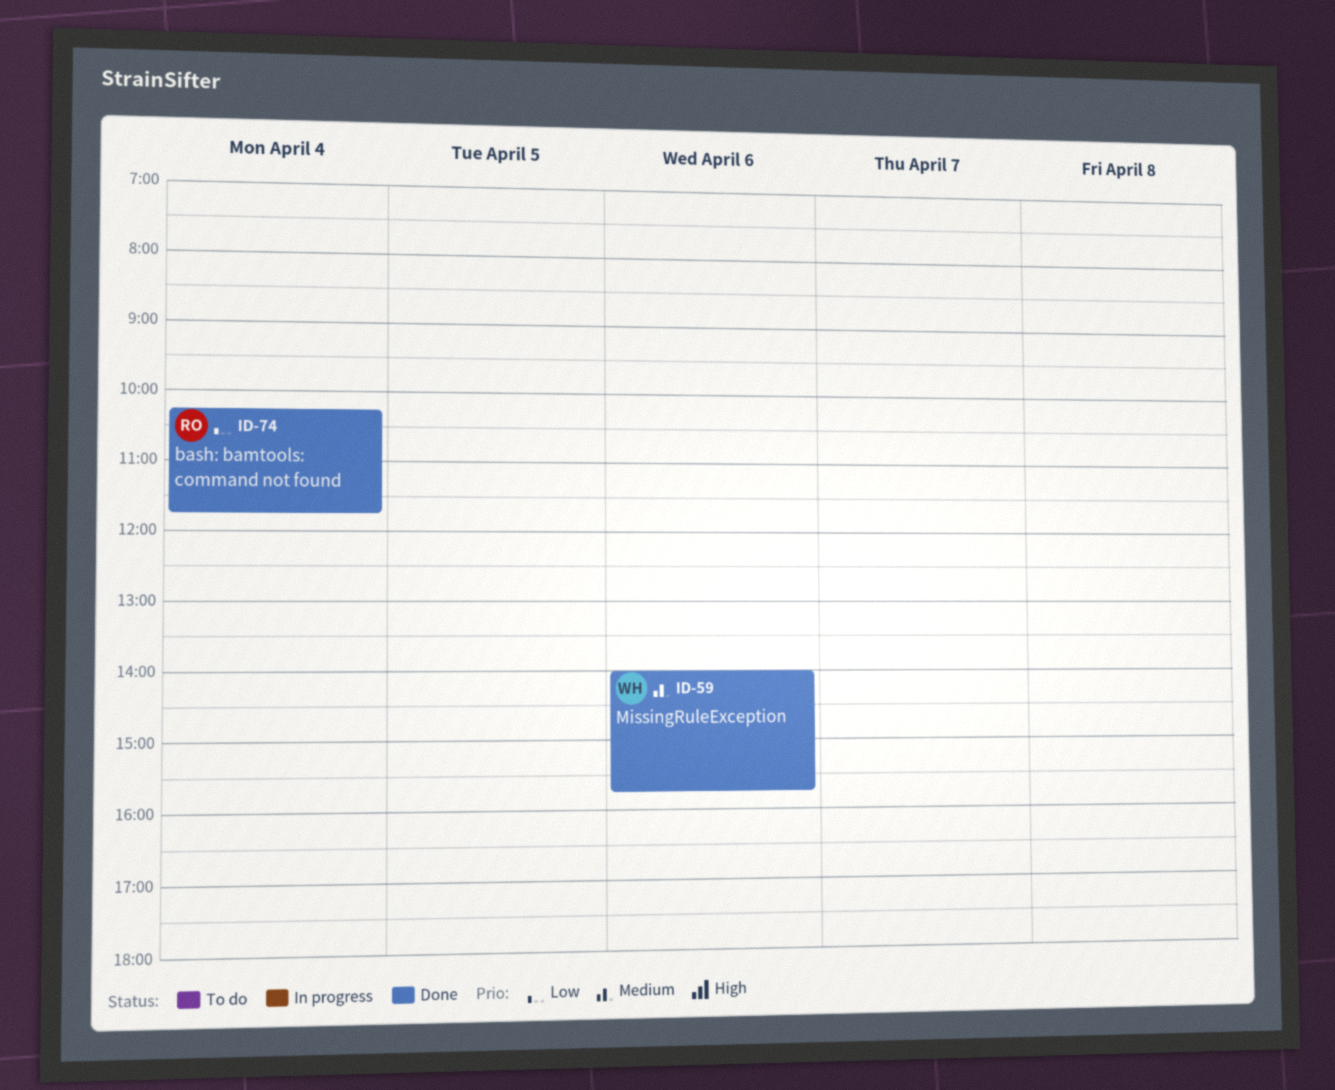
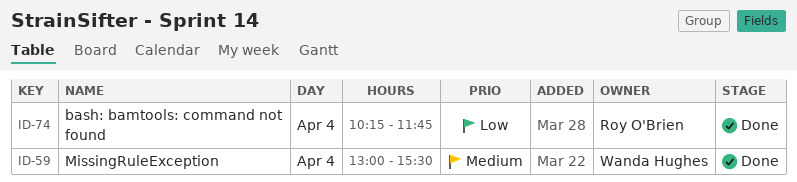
ID-59, day: Apr 6 -> Apr 4
ID-59, begins: 14:00 -> 13:00
ID-59, ends: 15:45 -> 15:30

